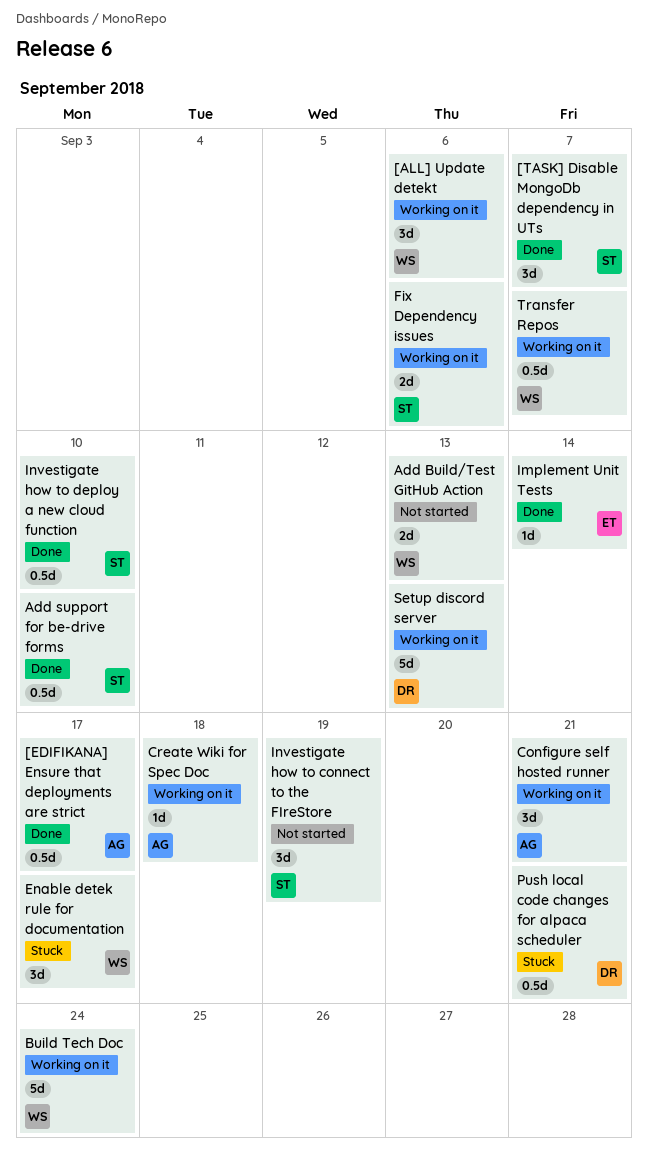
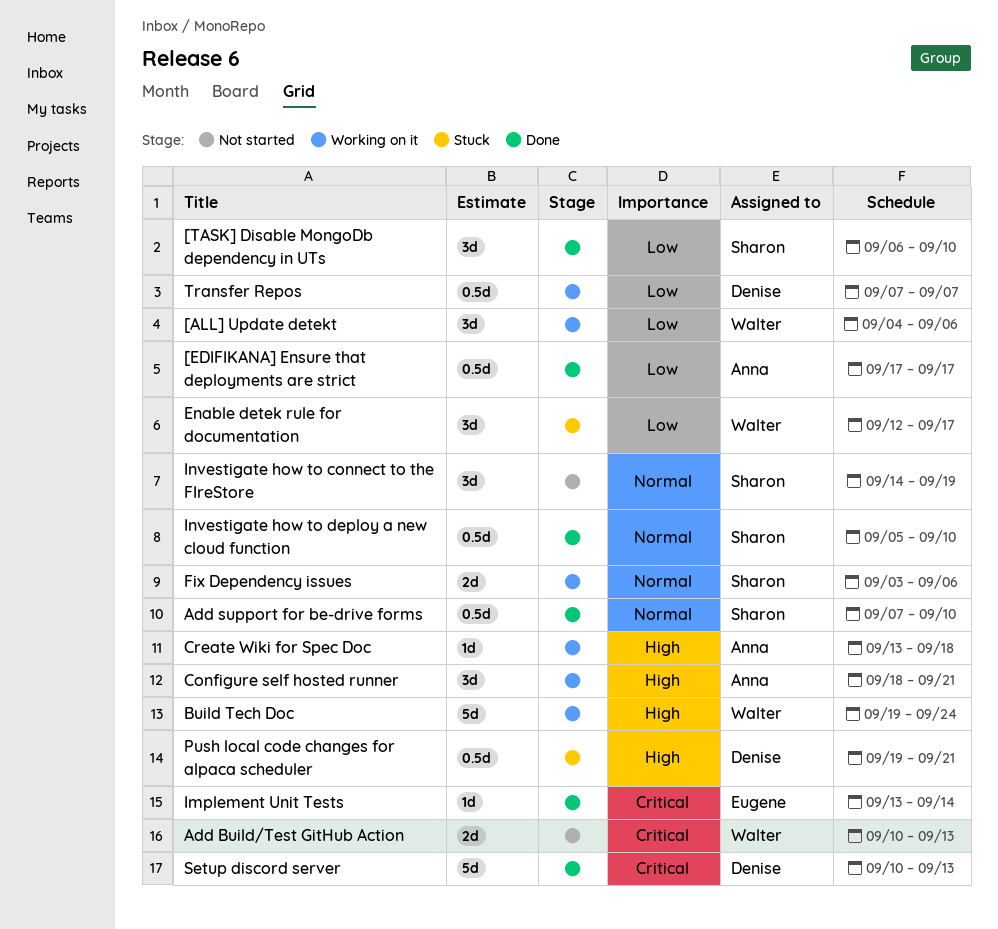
[TASK] Disable MongoDb dependency in UTs, due: Sep 7 -> Sep 10
Setup discord server, status: Working on it -> Done
Transfer Repos, owner: Walter -> Denise

